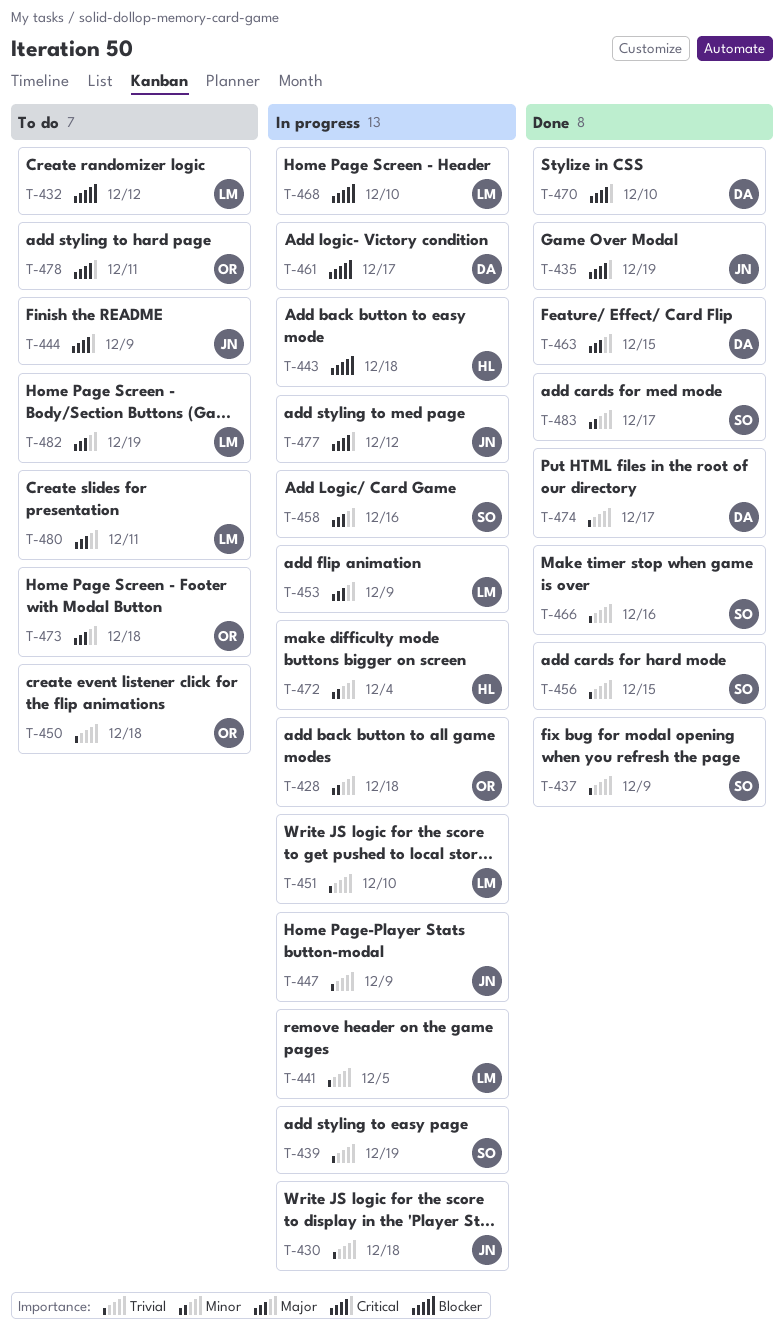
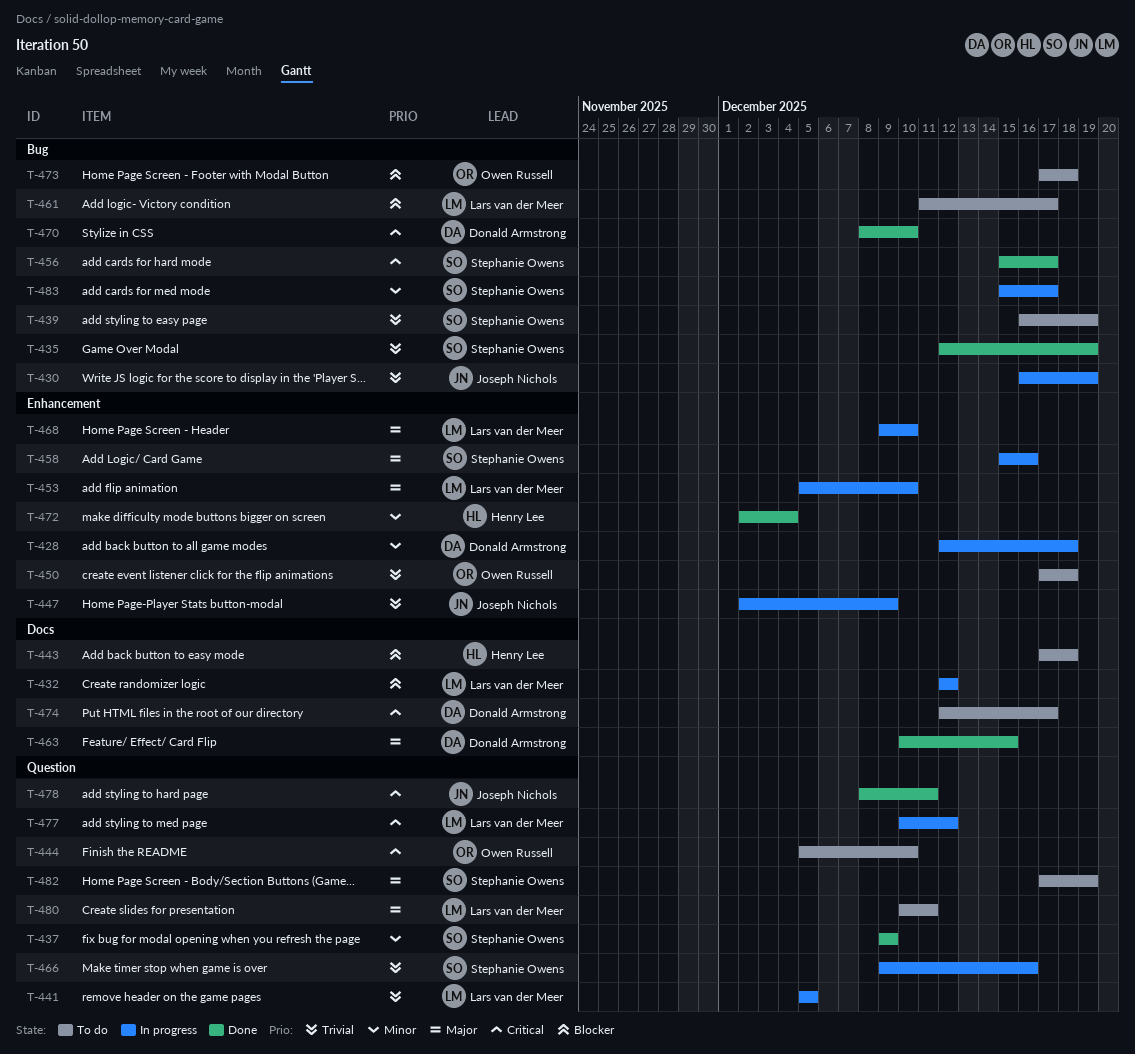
T-428, owner: Owen Russell -> Donald Armstrong
T-430, due: Dec 18 -> Dec 19
T-432, status: To do -> In progress
T-435, owner: Joseph Nichols -> Stephanie Owens
T-435, priority: Critical -> Trivial
T-437, priority: Trivial -> Minor
T-439, status: In progress -> To do
T-443, status: In progress -> To do
T-444, owner: Joseph Nichols -> Owen Russell
T-444, due: Dec 9 -> Dec 10
T-451: present -> none
T-453, due: Dec 9 -> Dec 10
T-456, priority: Trivial -> Critical
T-456, due: Dec 15 -> Dec 17
T-461, status: In progress -> To do
T-461, owner: Donald Armstrong -> Lars van der Meer
T-466, status: Done -> In progress
T-468, priority: Blocker -> Major
T-472, status: In progress -> Done
T-473, priority: Major -> Blocker
T-474, status: Done -> To do
T-474, priority: Trivial -> Critical
T-477, owner: Joseph Nichols -> Lars van der Meer
T-478, status: To do -> Done
T-478, owner: Owen Russell -> Joseph Nichols
T-482, owner: Lars van der Meer -> Stephanie Owens
T-483, status: Done -> In progress

